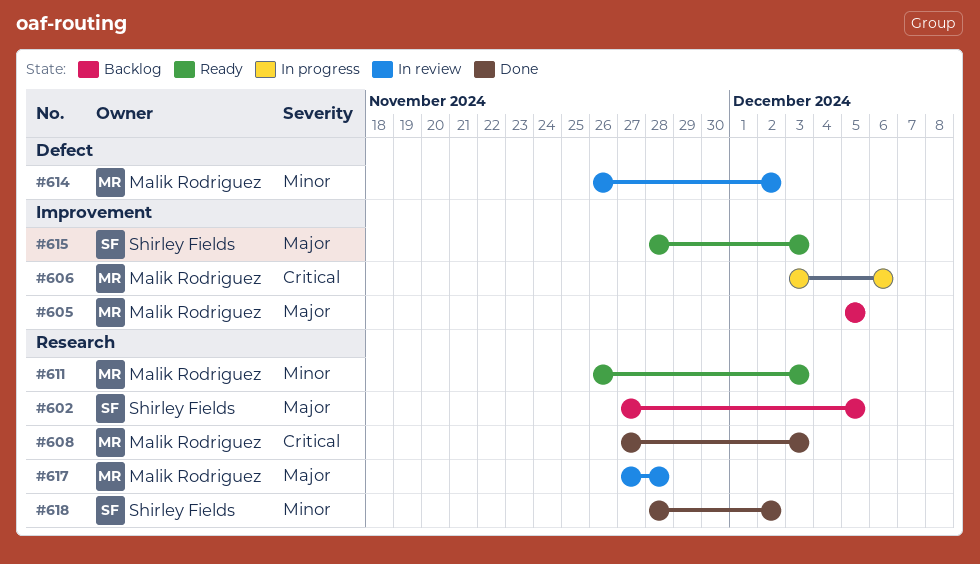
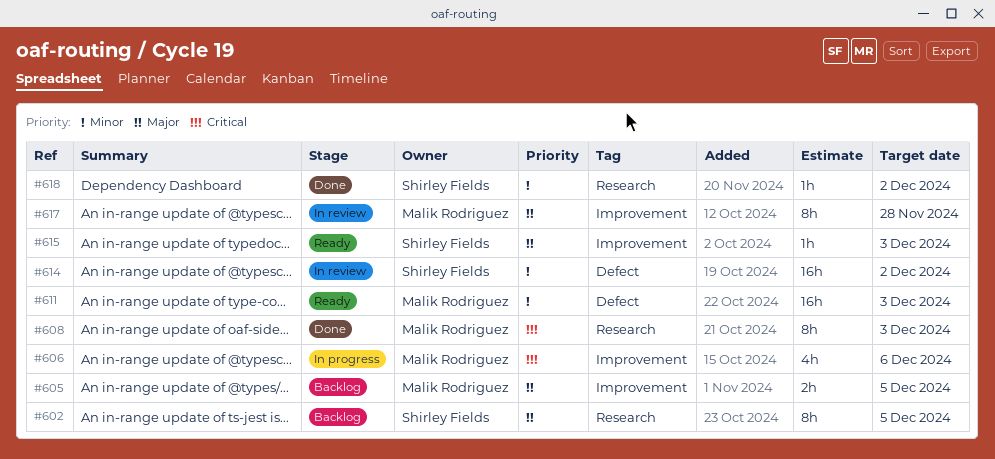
#611, label: Research -> Defect
#614, owner: Malik Rodriguez -> Shirley Fields
#617, label: Research -> Improvement

